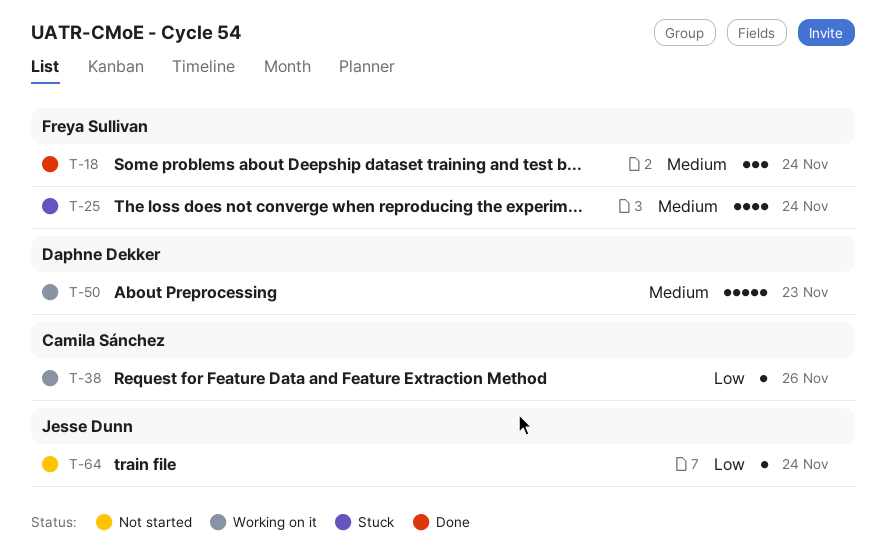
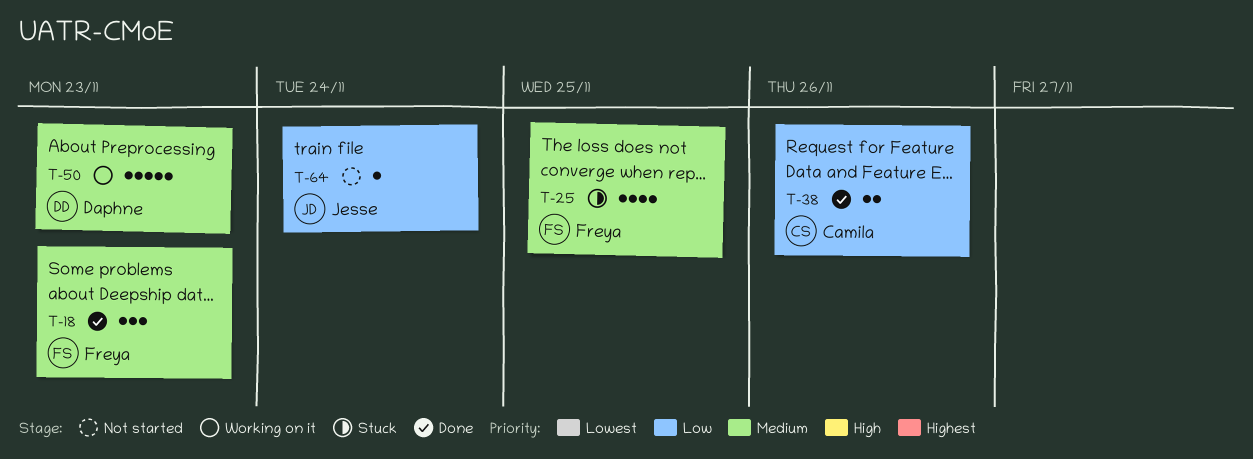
T-18, due: Nov 24 -> Nov 23
T-25, due: Nov 24 -> Nov 25
T-38, status: Working on it -> Done
T-38, estimate: 1 -> 2

